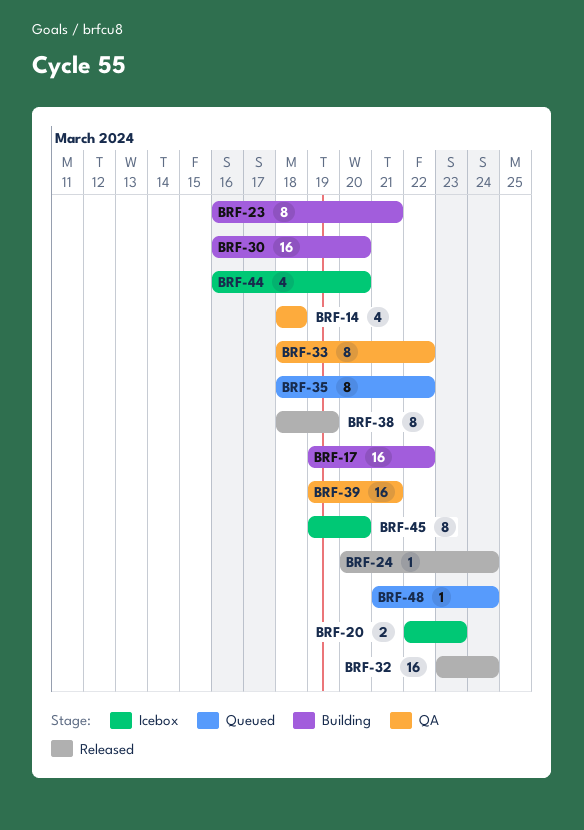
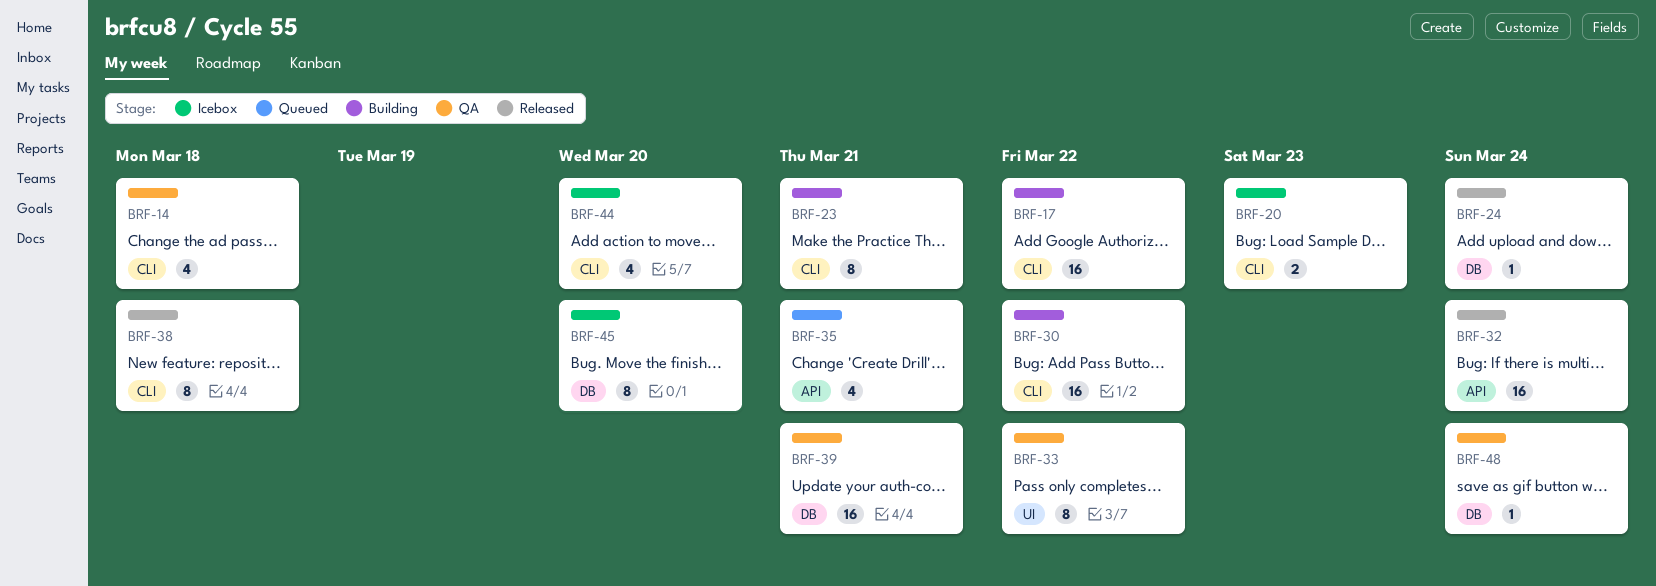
BRF-30, due: Mar 20 -> Mar 22
BRF-35, estimate: 8 -> 4
BRF-35, due: Mar 22 -> Mar 21
BRF-38, due: Mar 19 -> Mar 18
BRF-48, status: Queued -> QA

